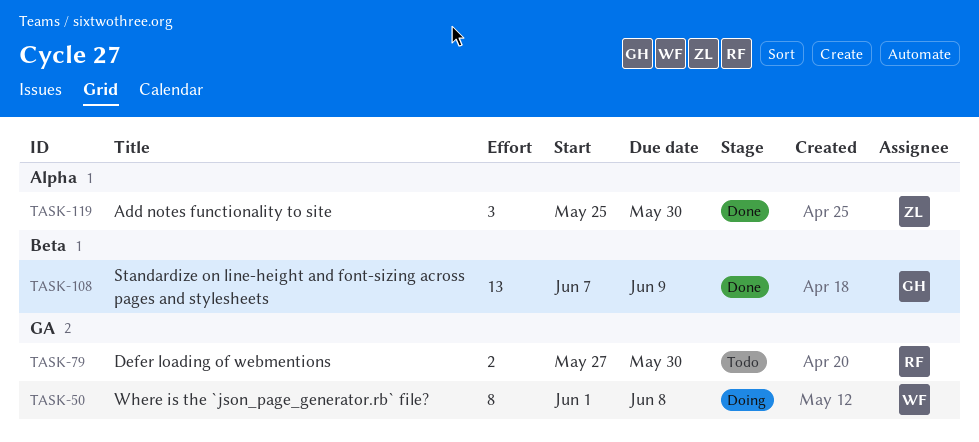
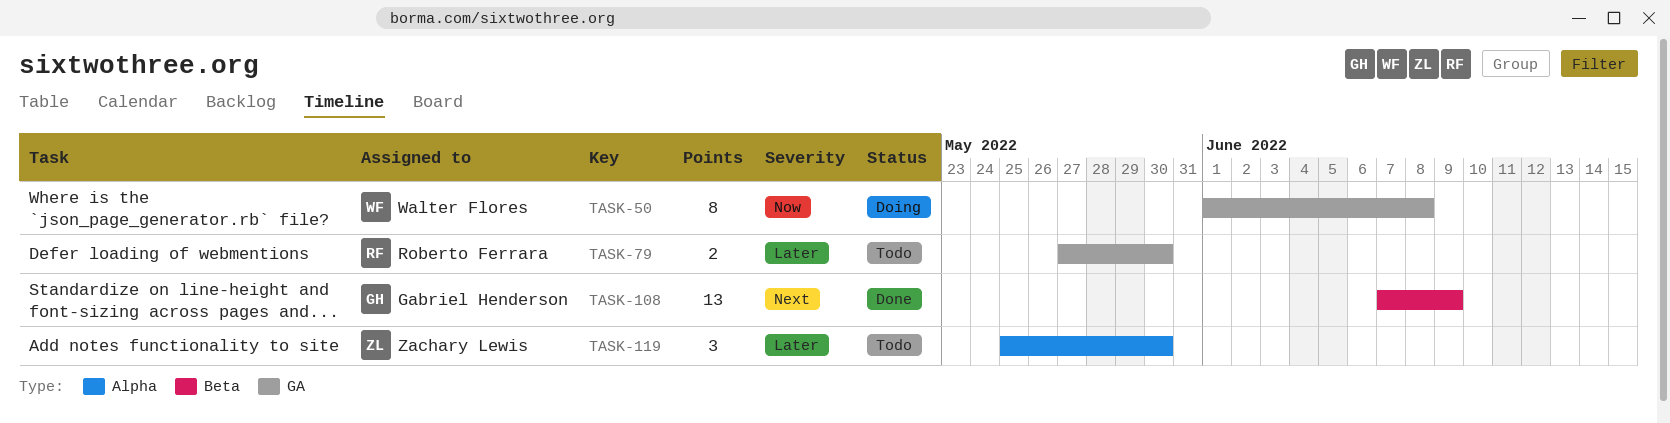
TASK-119, status: Done -> Todo

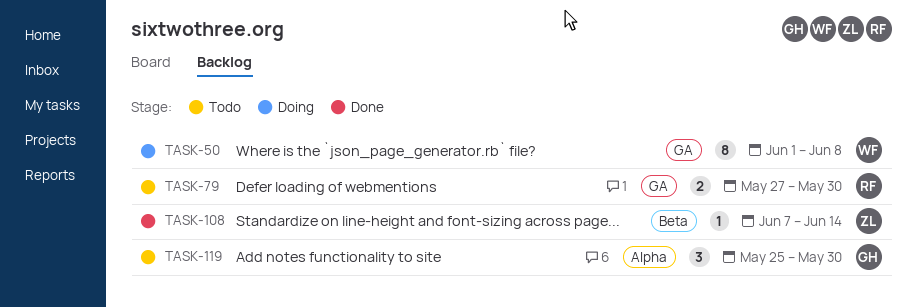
TASK-108, owner: Gabriel Henderson -> Zachary Lewis
TASK-108, estimate: 13 -> 1
TASK-108, due: Jun 9 -> Jun 14
TASK-119, owner: Zachary Lewis -> Gabriel Henderson

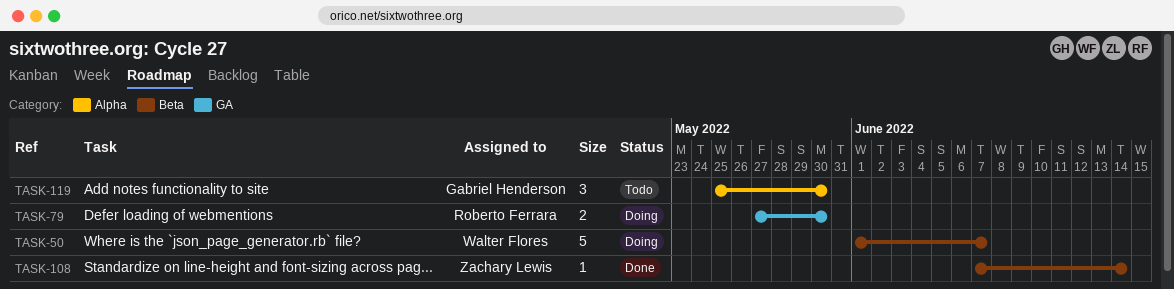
TASK-50, label: GA -> Beta
TASK-50, estimate: 8 -> 5
TASK-50, due: Jun 8 -> Jun 7
TASK-79, status: Todo -> Doing

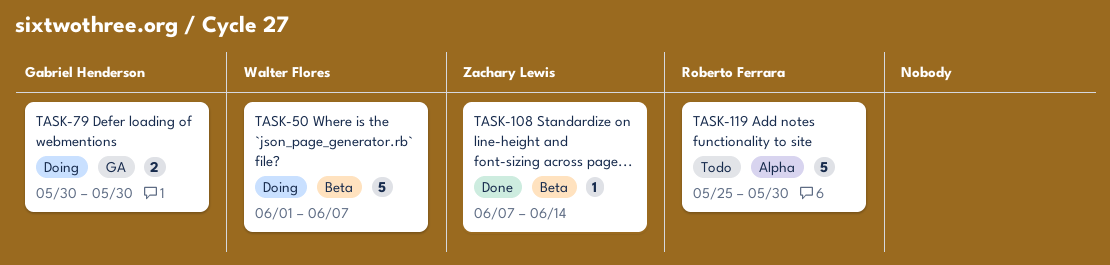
TASK-79, owner: Roberto Ferrara -> Gabriel Henderson
TASK-79, start: May 27 -> May 30
TASK-119, owner: Gabriel Henderson -> Roberto Ferrara
TASK-119, estimate: 3 -> 5

